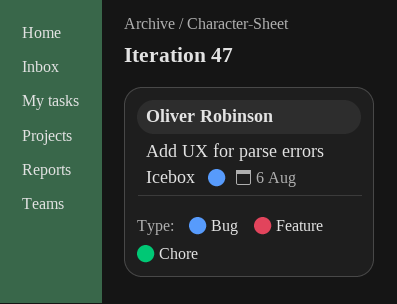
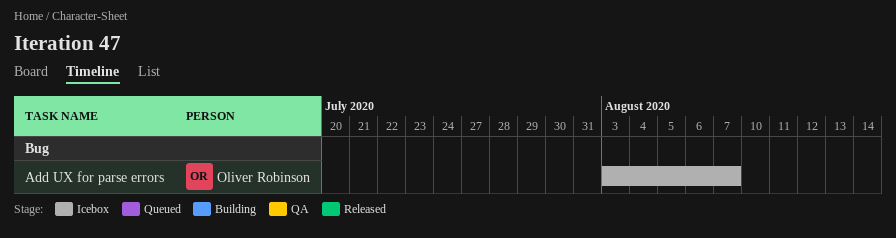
Add UX for parse errors, due: Aug 6 -> Aug 7

